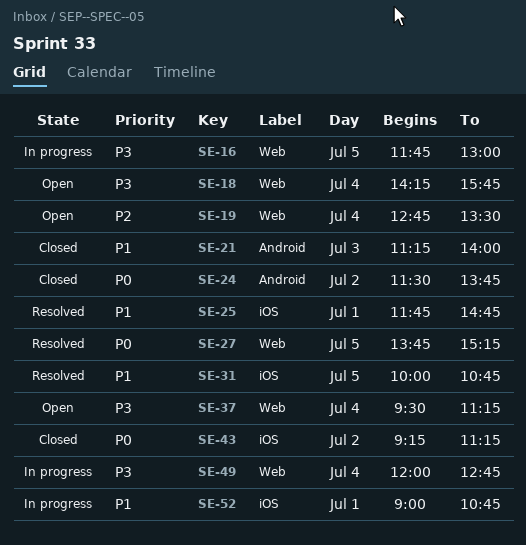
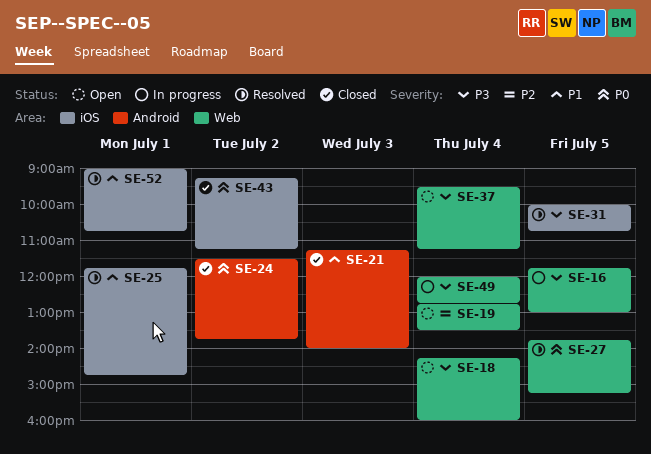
SE-18, ends: 15:45 -> 16:00
SE-31, priority: P1 -> P3
SE-52, status: In progress -> Resolved

